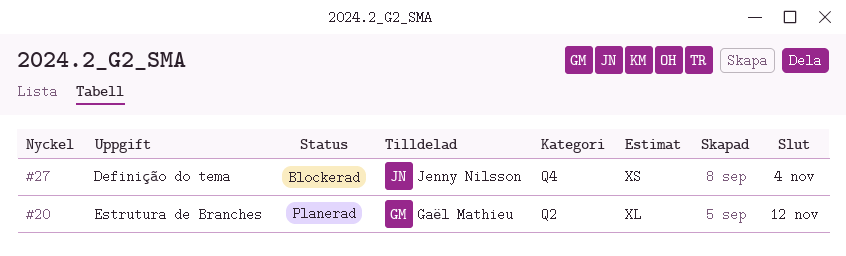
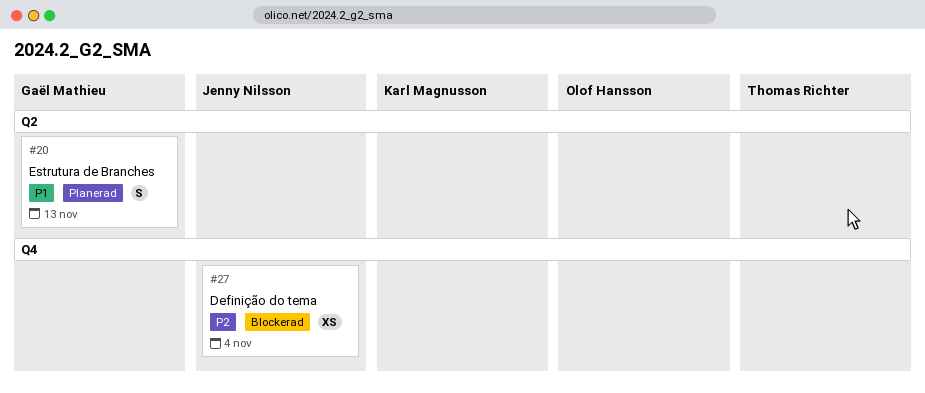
#20, estimate: XL -> S
#20, due: Nov 12 -> Nov 13

